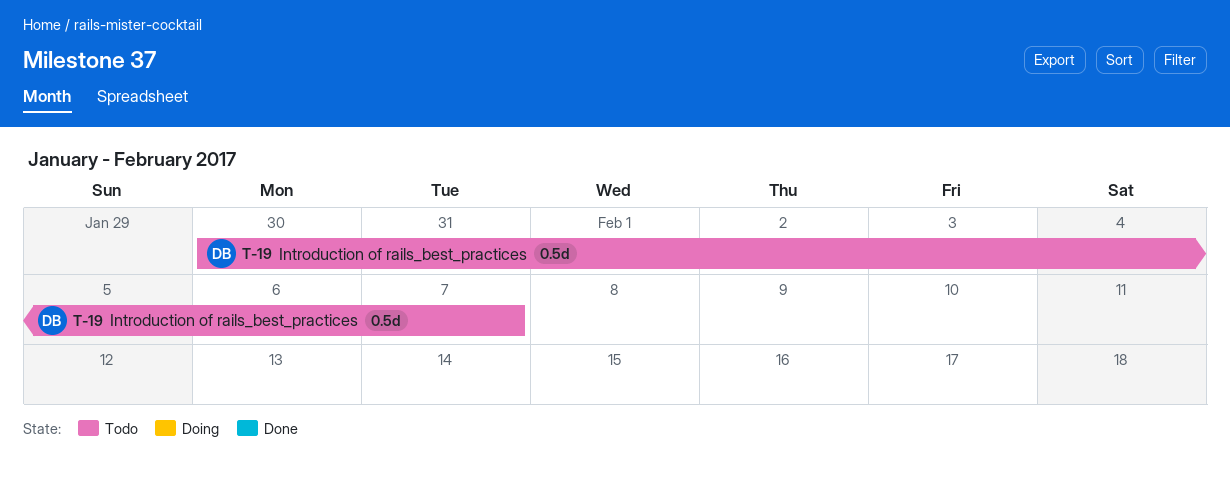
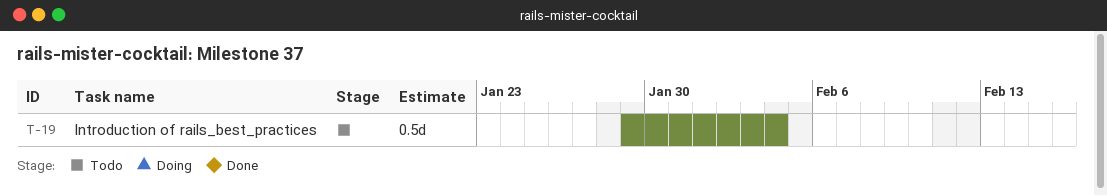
T-19, start: Jan 30 -> Jan 29
T-19, due: Feb 7 -> Feb 4

